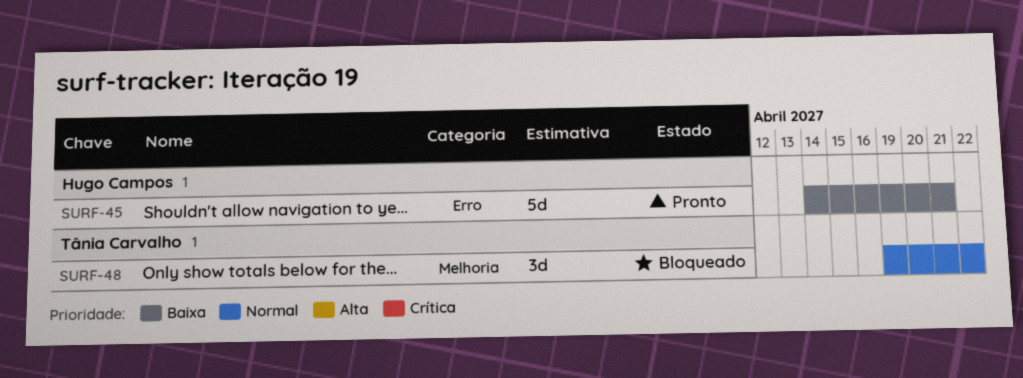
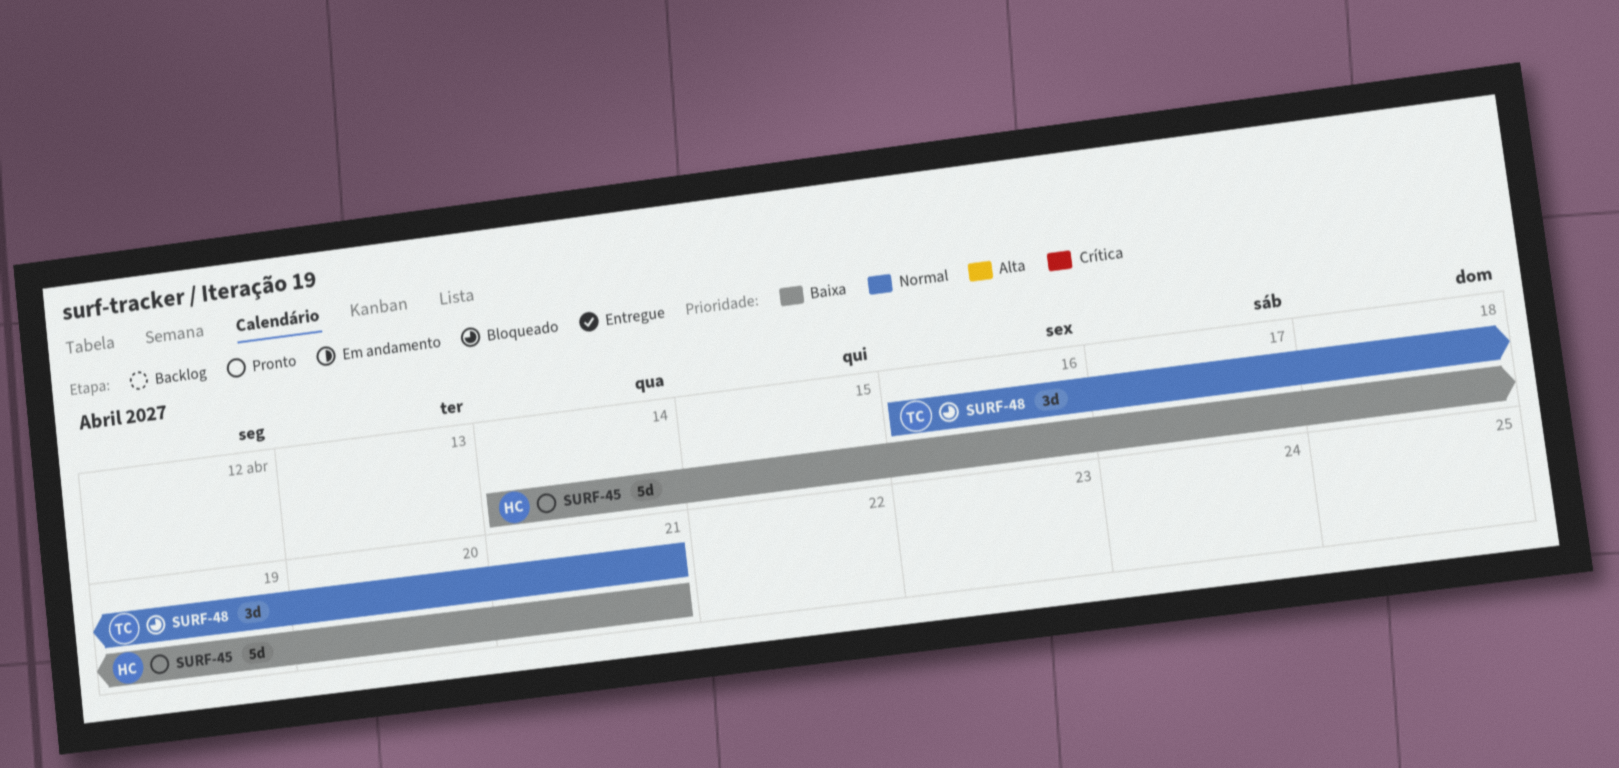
SURF-48, start: Apr 19 -> Apr 16
SURF-48, due: Apr 22 -> Apr 21

